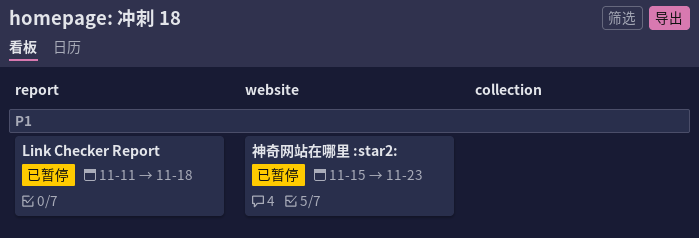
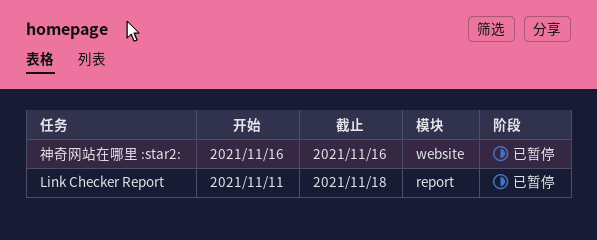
神奇网站在哪里 :star2:, start: Nov 15 -> Nov 16
神奇网站在哪里 :star2:, due: Nov 23 -> Nov 16

